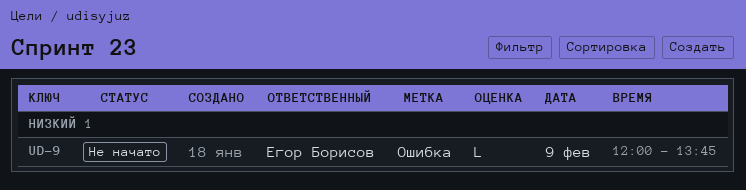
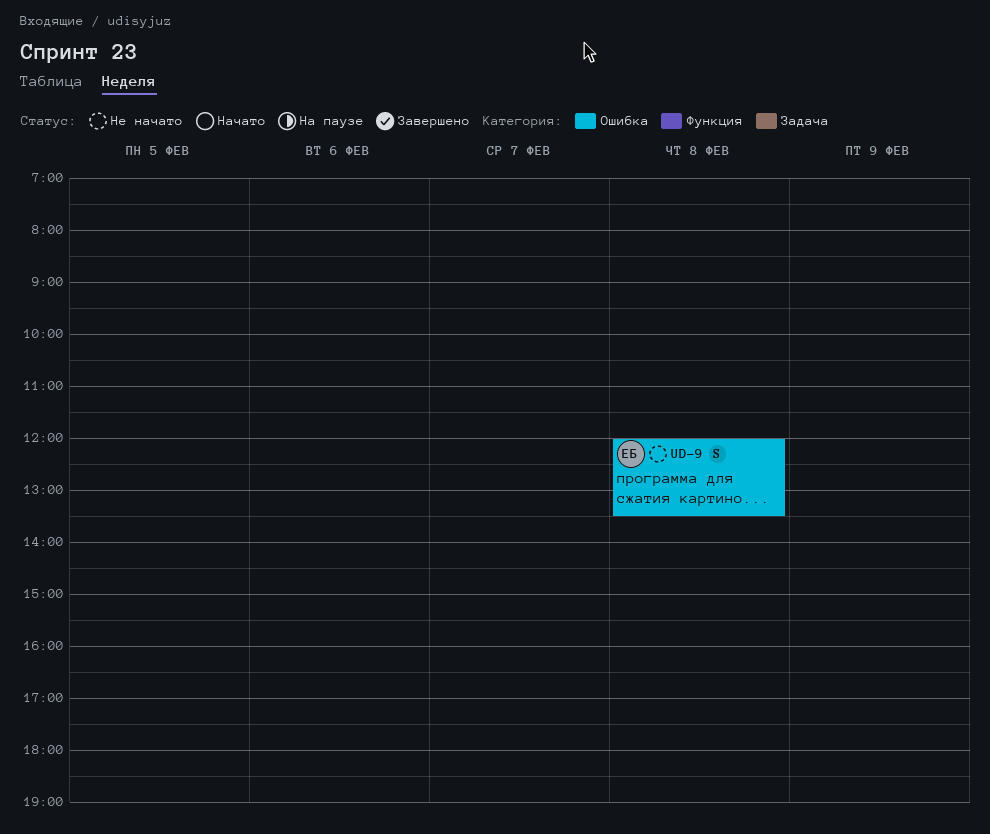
UD-9, estimate: L -> S
UD-9, day: Feb 9 -> Feb 8
UD-9, ends: 13:45 -> 13:30

